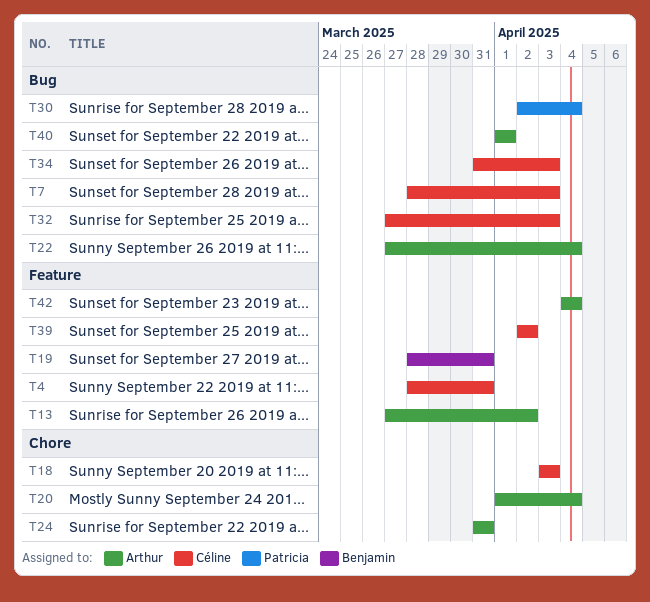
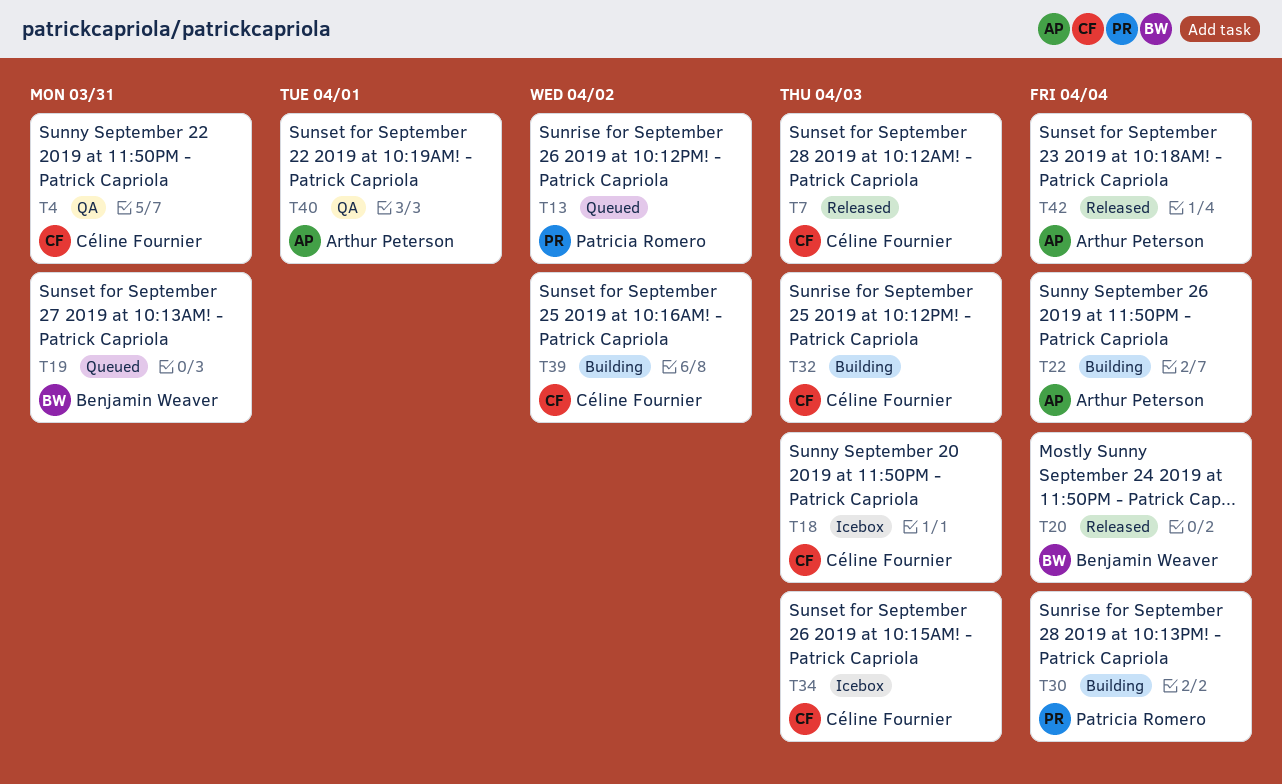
T13, owner: Arthur Peterson -> Patricia Romero
T20, owner: Arthur Peterson -> Benjamin Weaver
T24: present -> none

